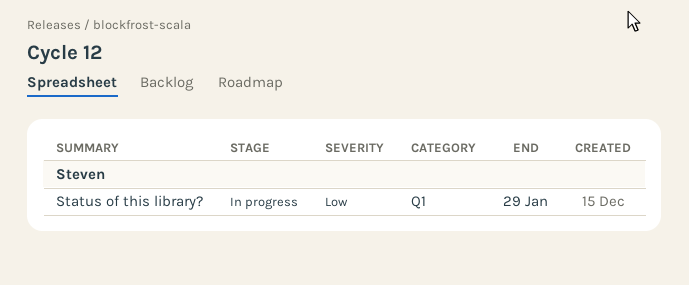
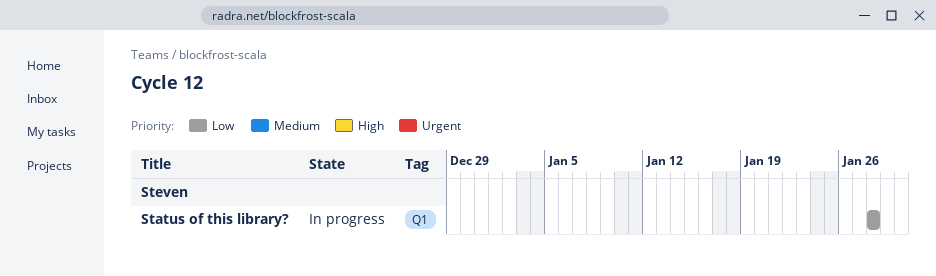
Status of this library?, due: Jan 29 -> Jan 28

